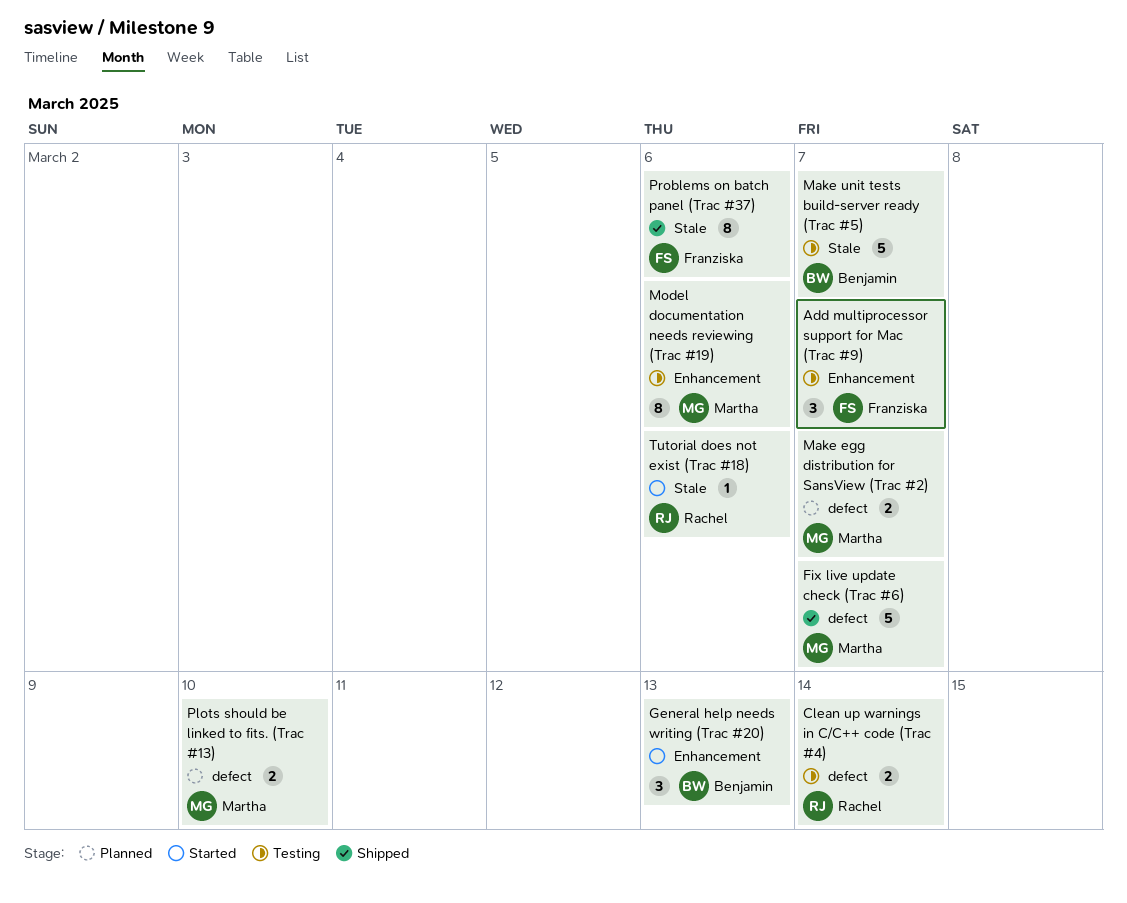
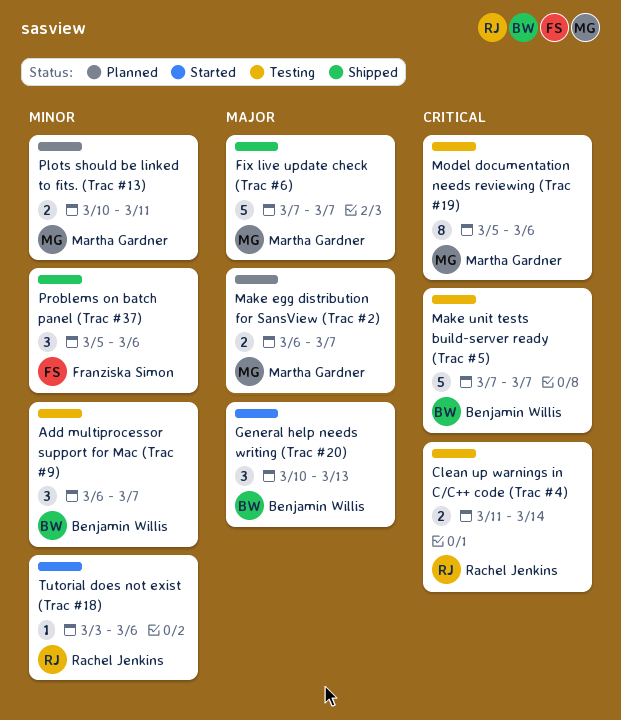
Add multiprocessor support for Mac (Trac #9), owner: Franziska Simon -> Benjamin Willis
Plots should be linked to fits. (Trac #13), due: Mar 10 -> Mar 11
Problems on batch panel (Trac #37), estimate: 8 -> 3

